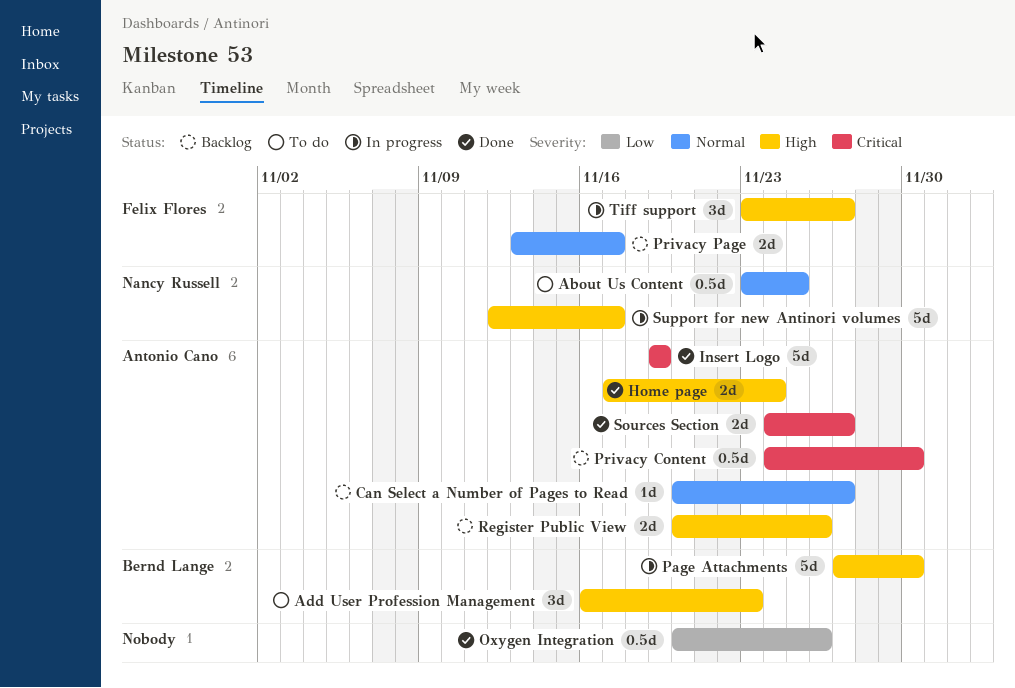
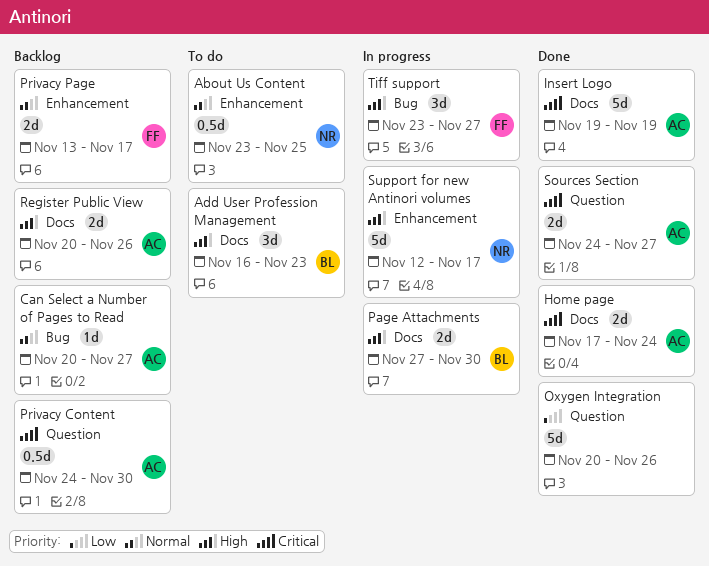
Home page, priority: High -> Critical
Oxygen Integration, estimate: 0.5d -> 5d
Page Attachments, estimate: 5d -> 2d

